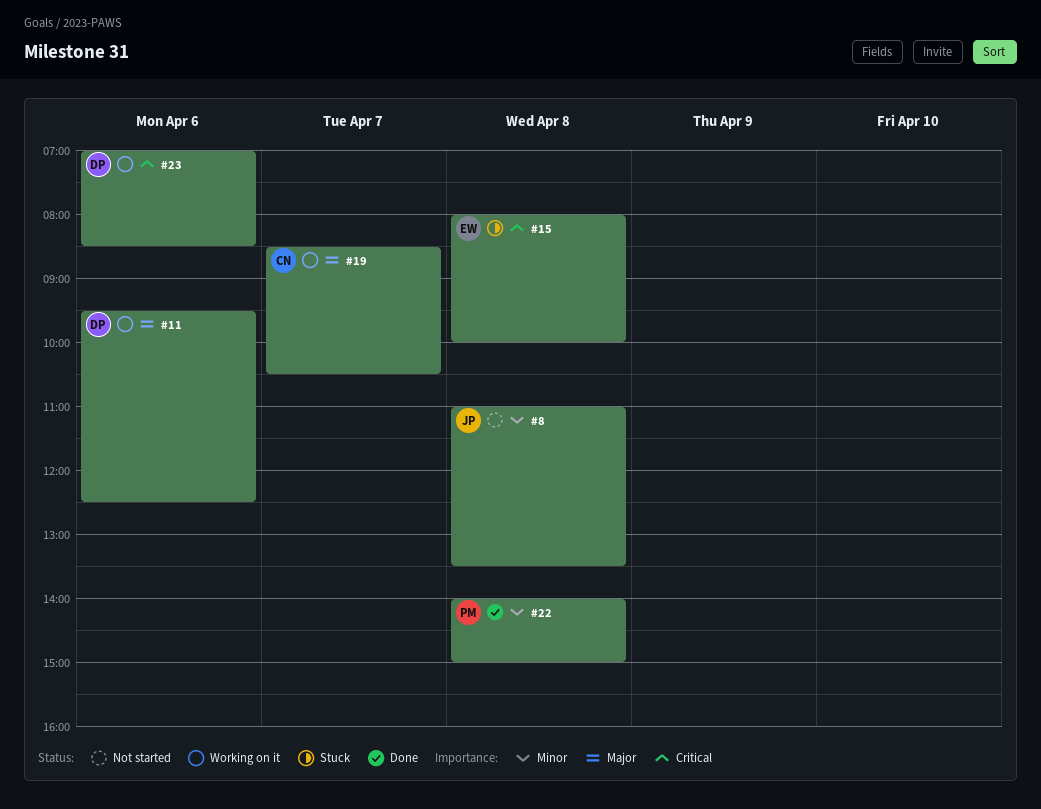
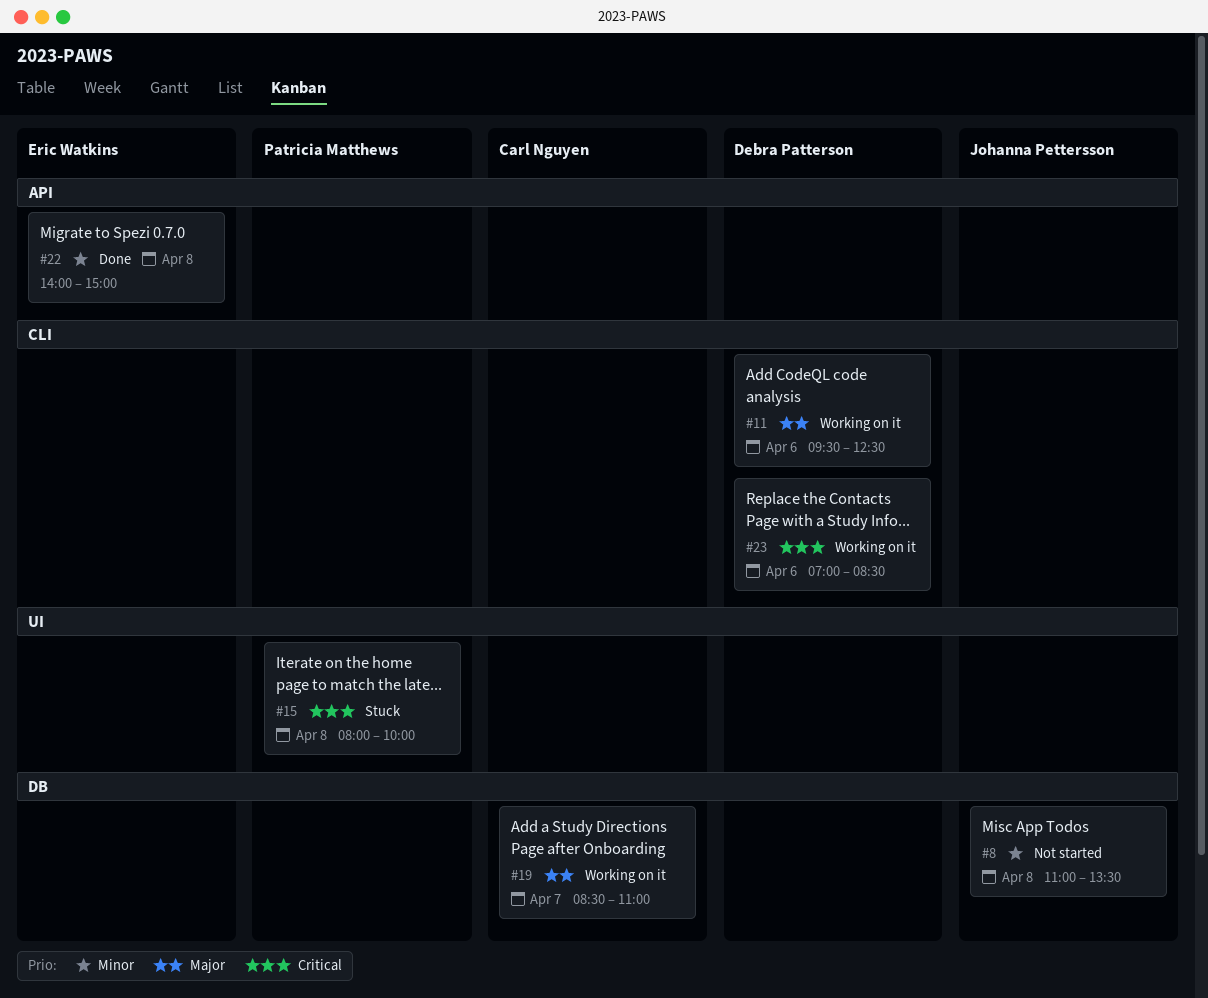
#15, owner: Eric Watkins -> Patricia Matthews
#19, ends: 10:30 -> 11:00
#22, owner: Patricia Matthews -> Eric Watkins

